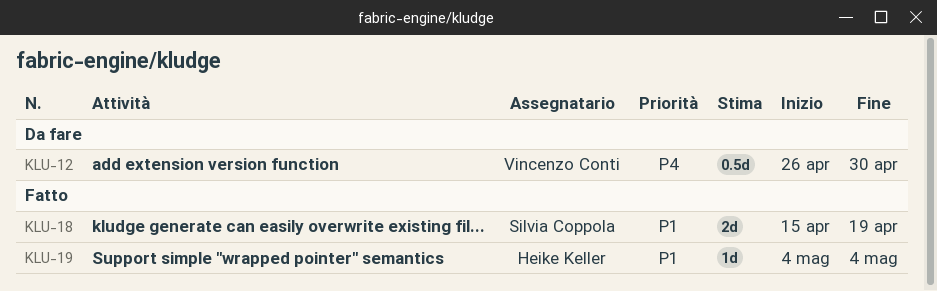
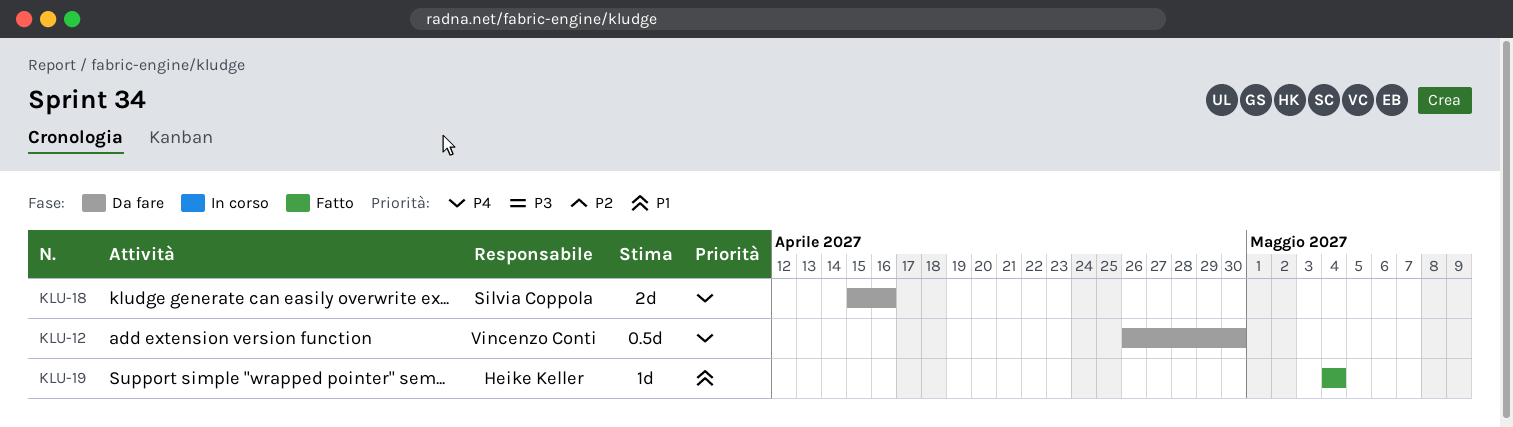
KLU-18, status: Fatto -> Da fare
KLU-18, priority: P1 -> P4
KLU-18, due: Apr 19 -> Apr 16

